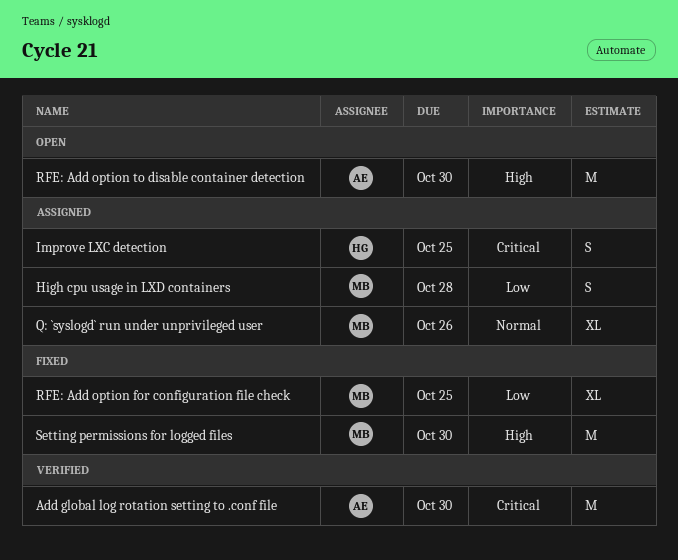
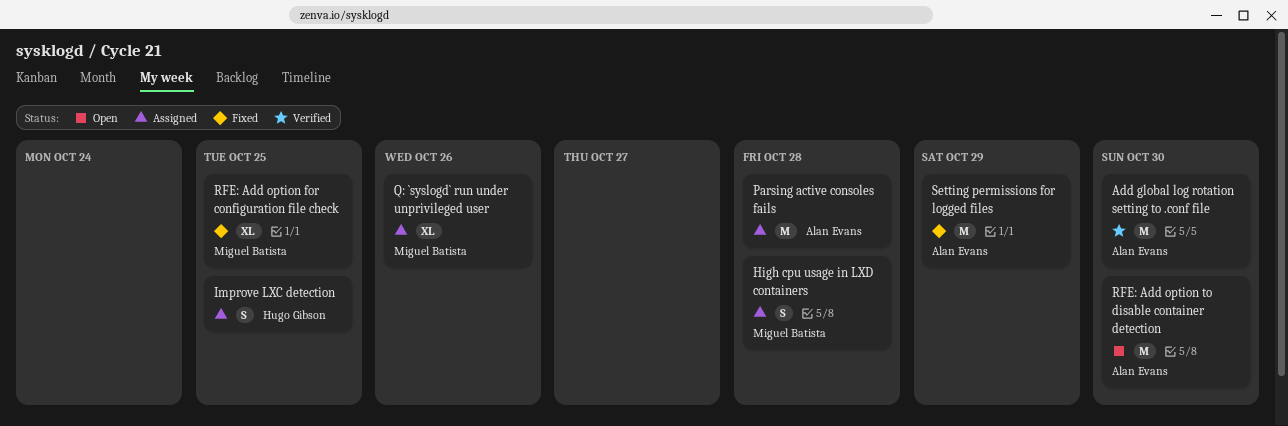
Parsing active consoles fails: none -> present
Setting permissions for logged files, owner: Miguel Batista -> Alan Evans
Setting permissions for logged files, due: Oct 30 -> Oct 29

